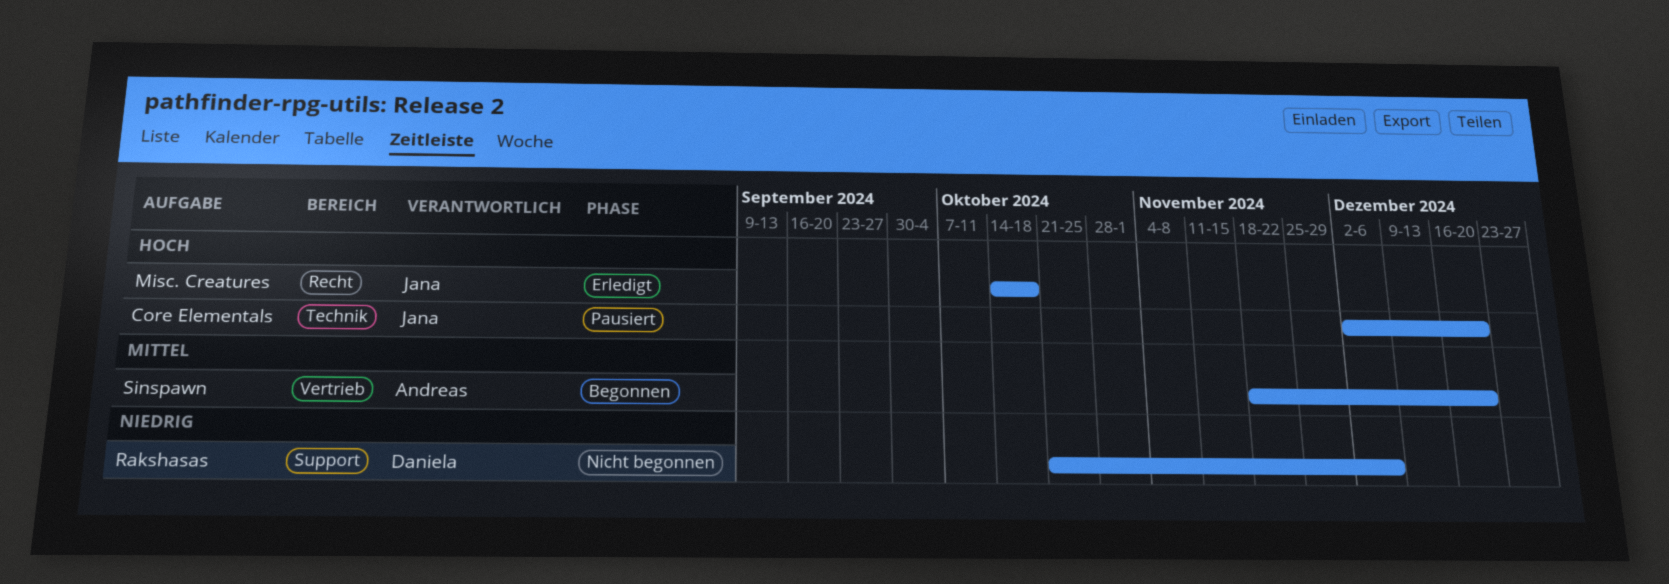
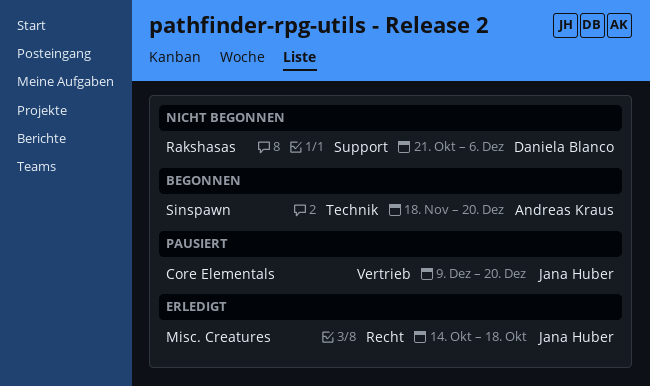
Core Elementals, label: Technik -> Vertrieb
Core Elementals, start: Dec 2 -> Dec 9
Sinspawn, label: Vertrieb -> Technik

